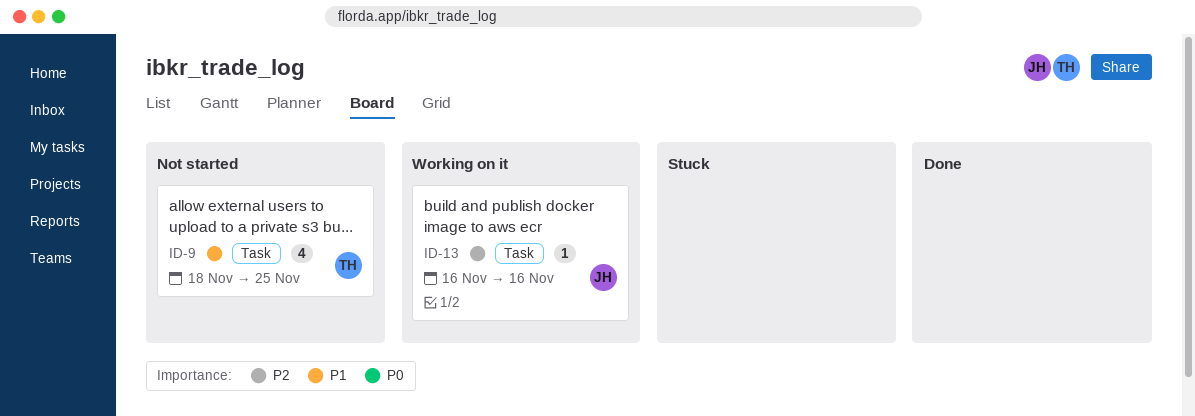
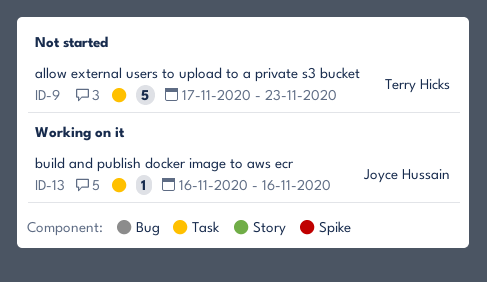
ID-9, estimate: 4 -> 5
ID-9, start: Nov 18 -> Nov 17
ID-9, due: Nov 25 -> Nov 23

